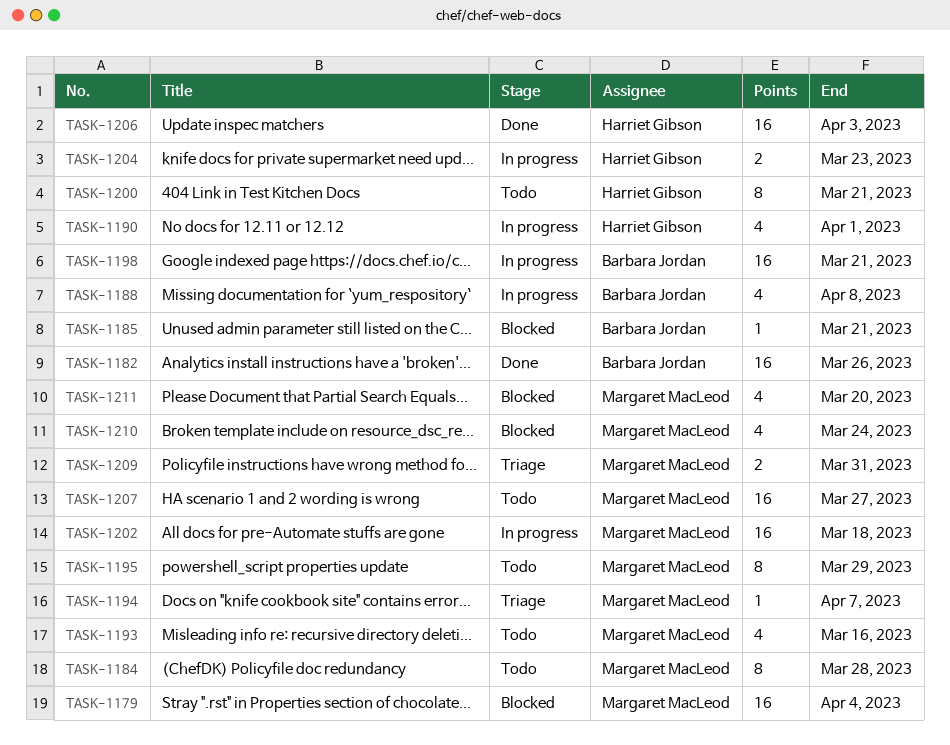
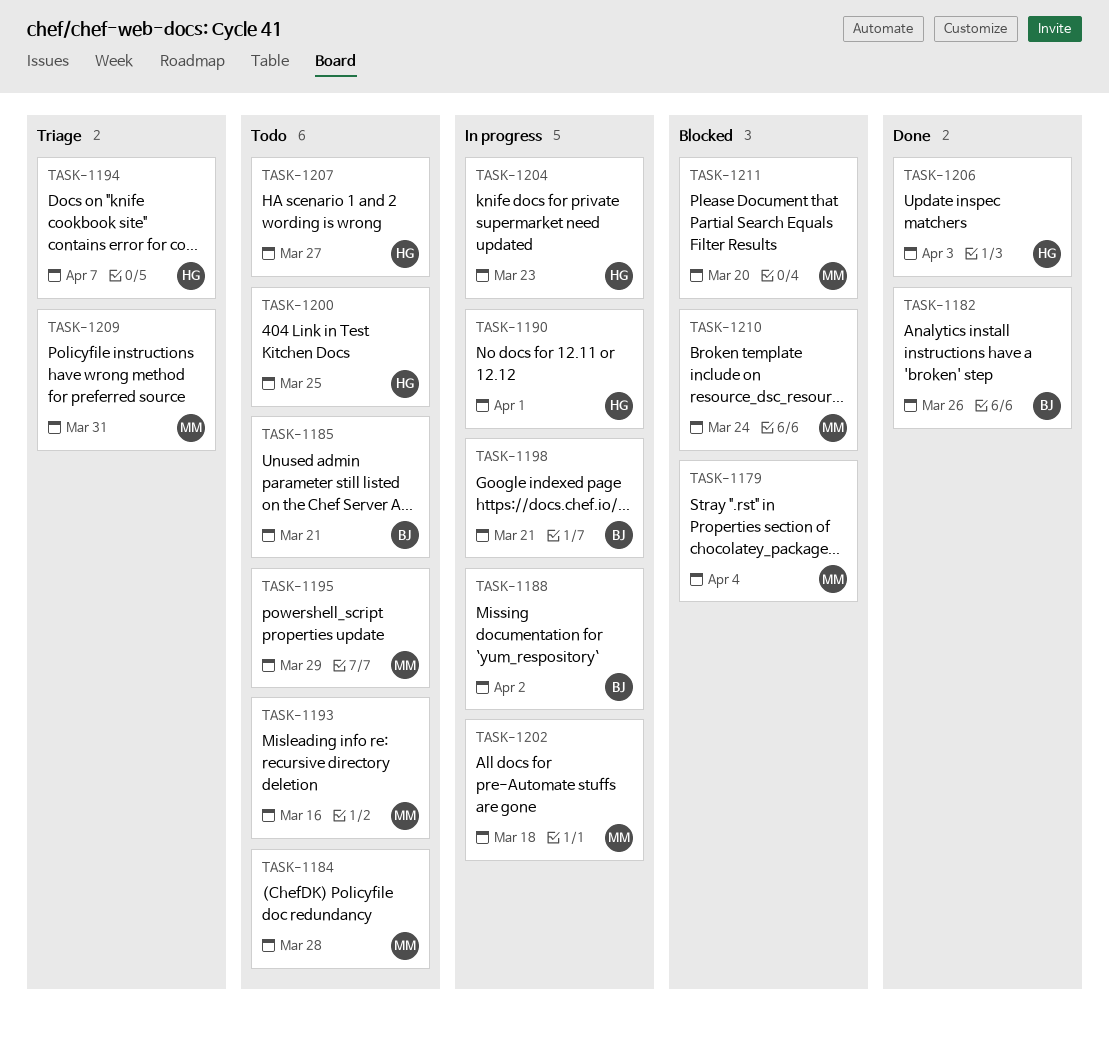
TASK-1185, status: Blocked -> Todo
TASK-1188, due: Apr 8 -> Apr 2
TASK-1194, owner: Margaret MacLeod -> Harriet Gibson
TASK-1200, due: Mar 21 -> Mar 25
TASK-1207, owner: Margaret MacLeod -> Harriet Gibson

